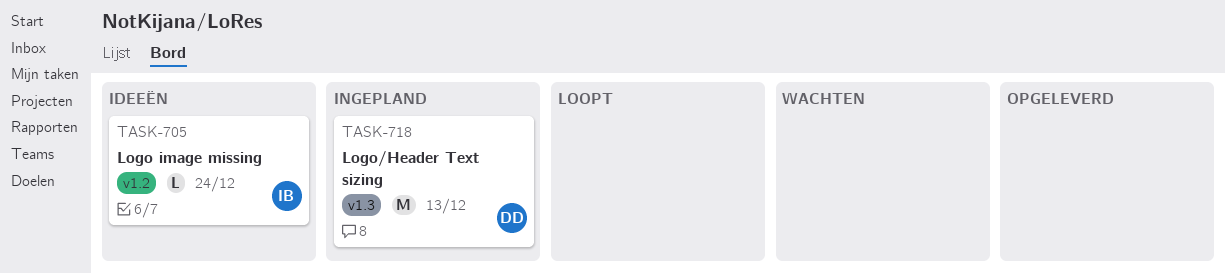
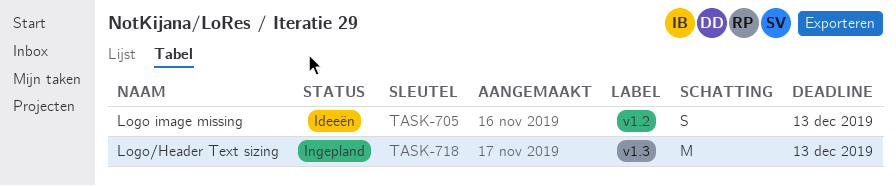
TASK-705, estimate: L -> S
TASK-705, due: Dec 24 -> Dec 13

